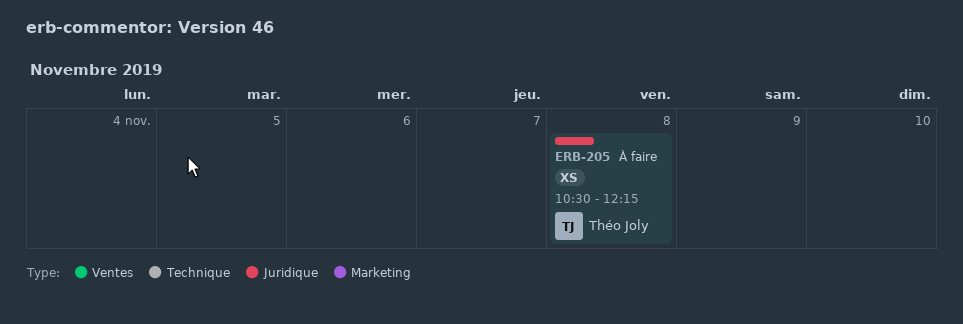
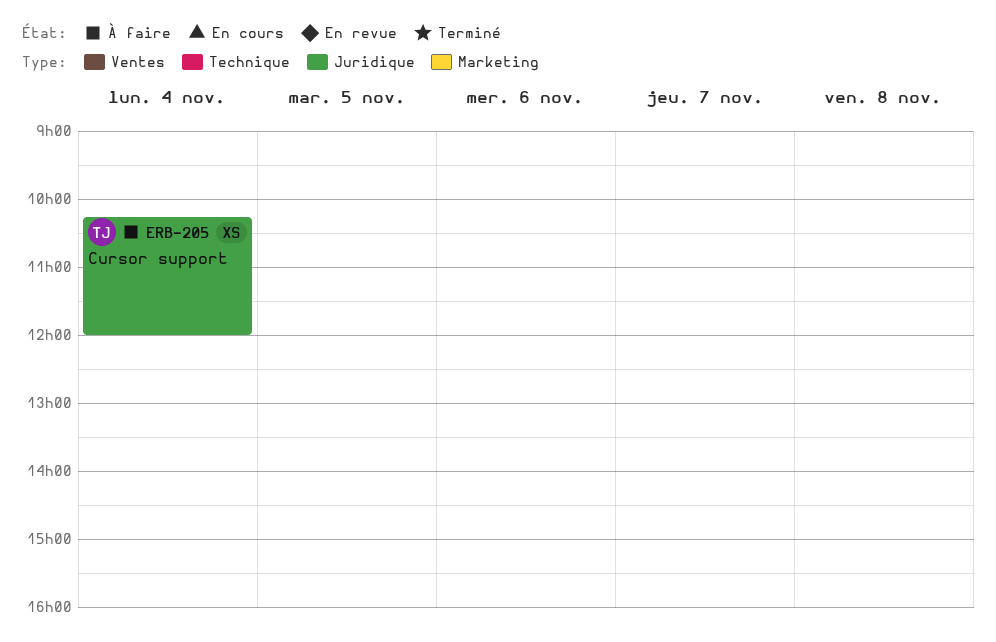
ERB-205, day: Nov 8 -> Nov 4
ERB-205, begins: 10:30 -> 10:15
ERB-205, ends: 12:15 -> 12:00

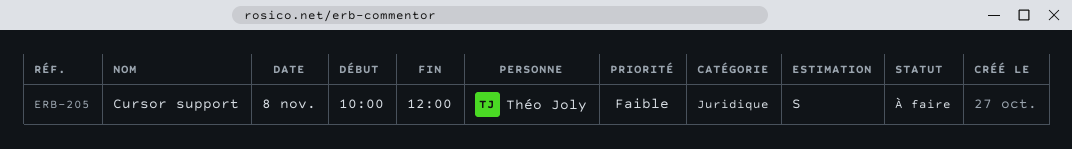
ERB-205, estimate: XS -> S
ERB-205, day: Nov 4 -> Nov 8
ERB-205, begins: 10:15 -> 10:00

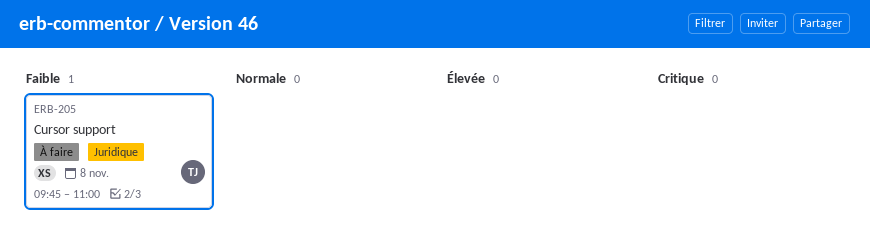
ERB-205, estimate: S -> XS
ERB-205, begins: 10:00 -> 09:45
ERB-205, ends: 12:00 -> 11:00

